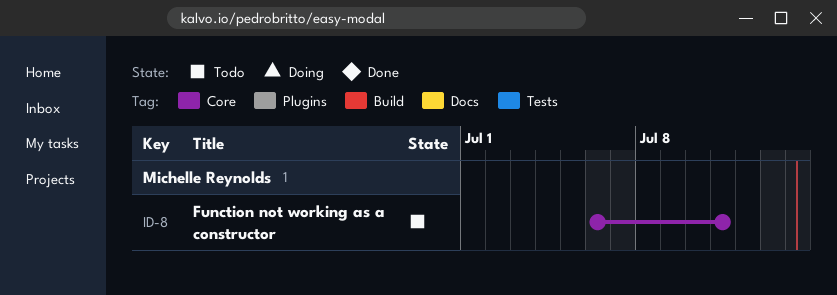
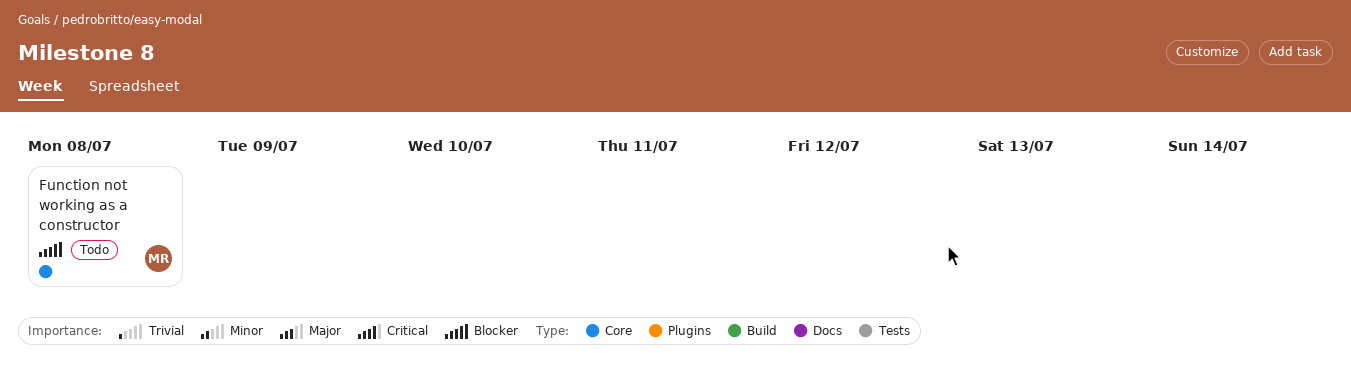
Function not working as a constructor, due: Jul 11 -> Jul 8

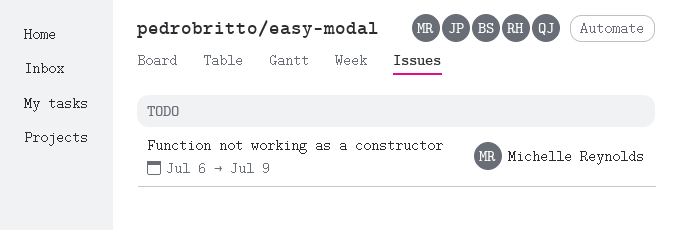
Function not working as a constructor, due: Jul 8 -> Jul 9

